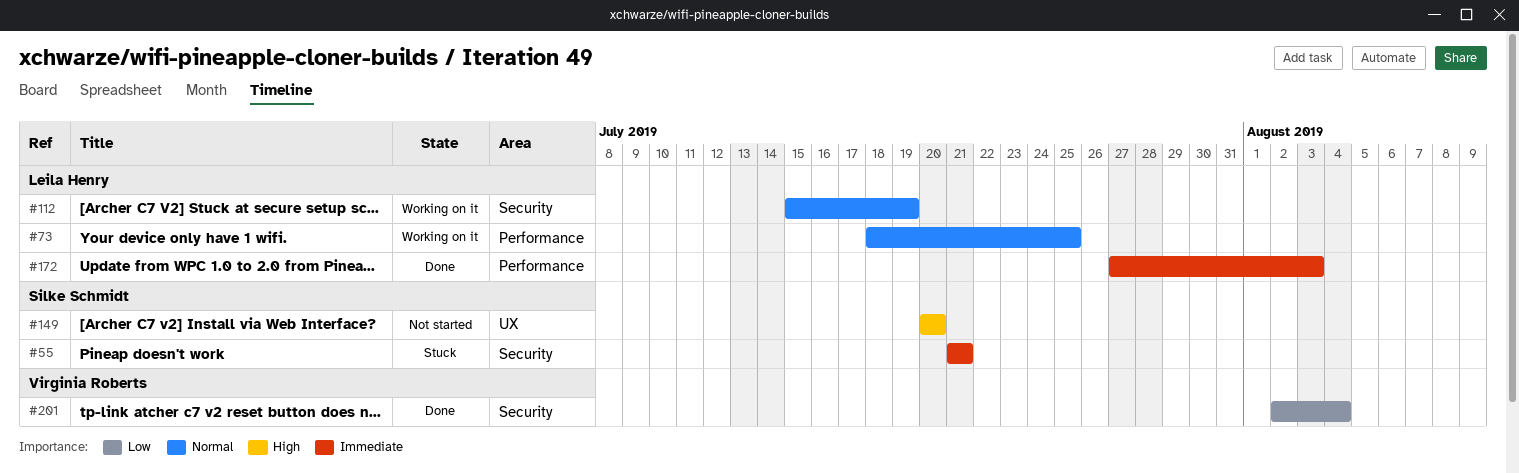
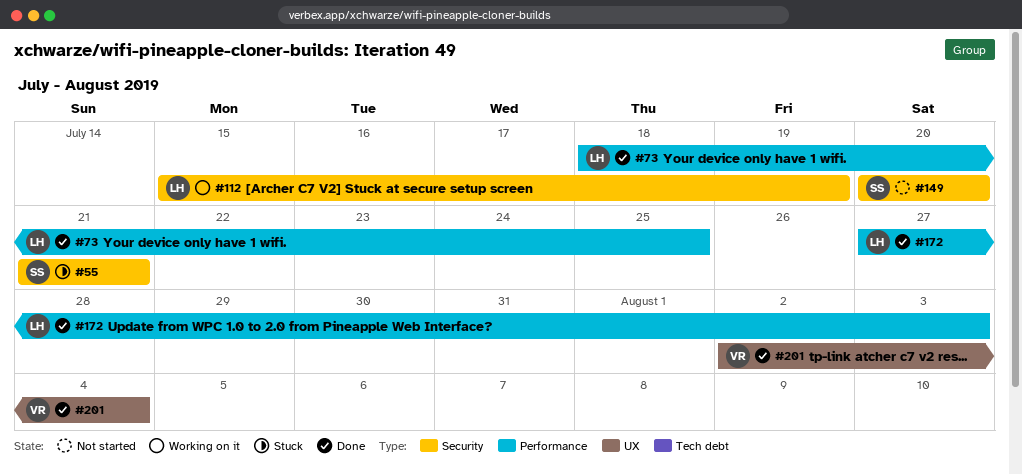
#73, status: Working on it -> Done
#149, label: UX -> Security
#201, label: Security -> UX

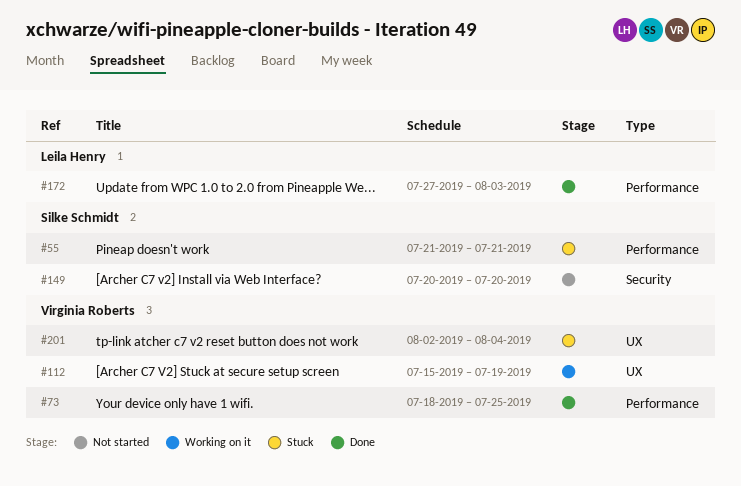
#55, label: Security -> Performance
#73, owner: Leila Henry -> Virginia Roberts
#112, owner: Leila Henry -> Virginia Roberts
#112, label: Security -> UX
#201, status: Done -> Stuck

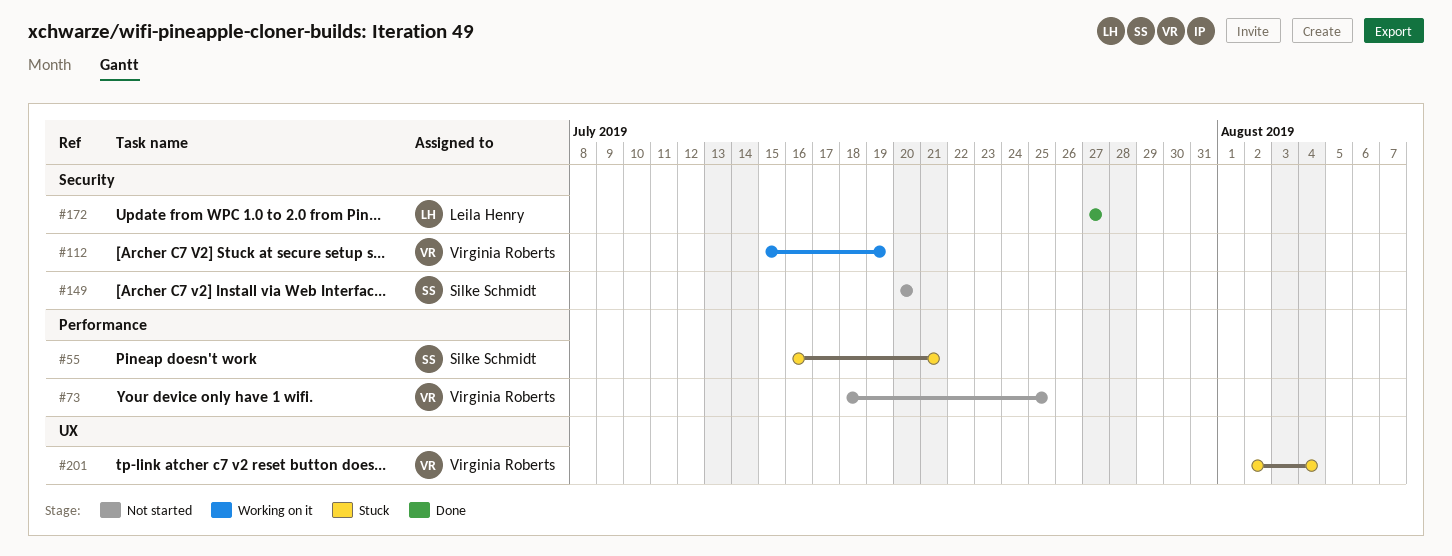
#55, start: Jul 21 -> Jul 16
#73, status: Done -> Not started
#112, label: UX -> Security
#172, label: Performance -> Security
#172, due: Aug 3 -> Jul 27

